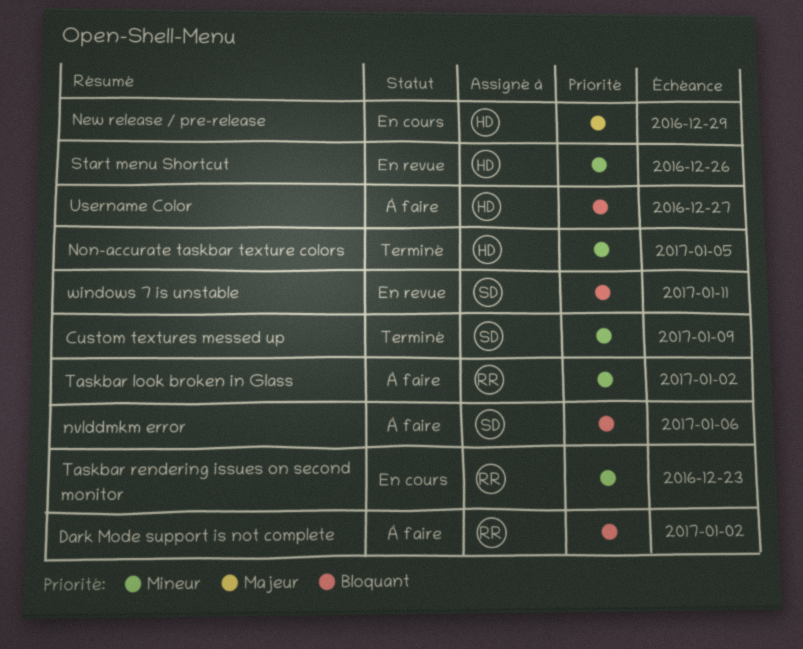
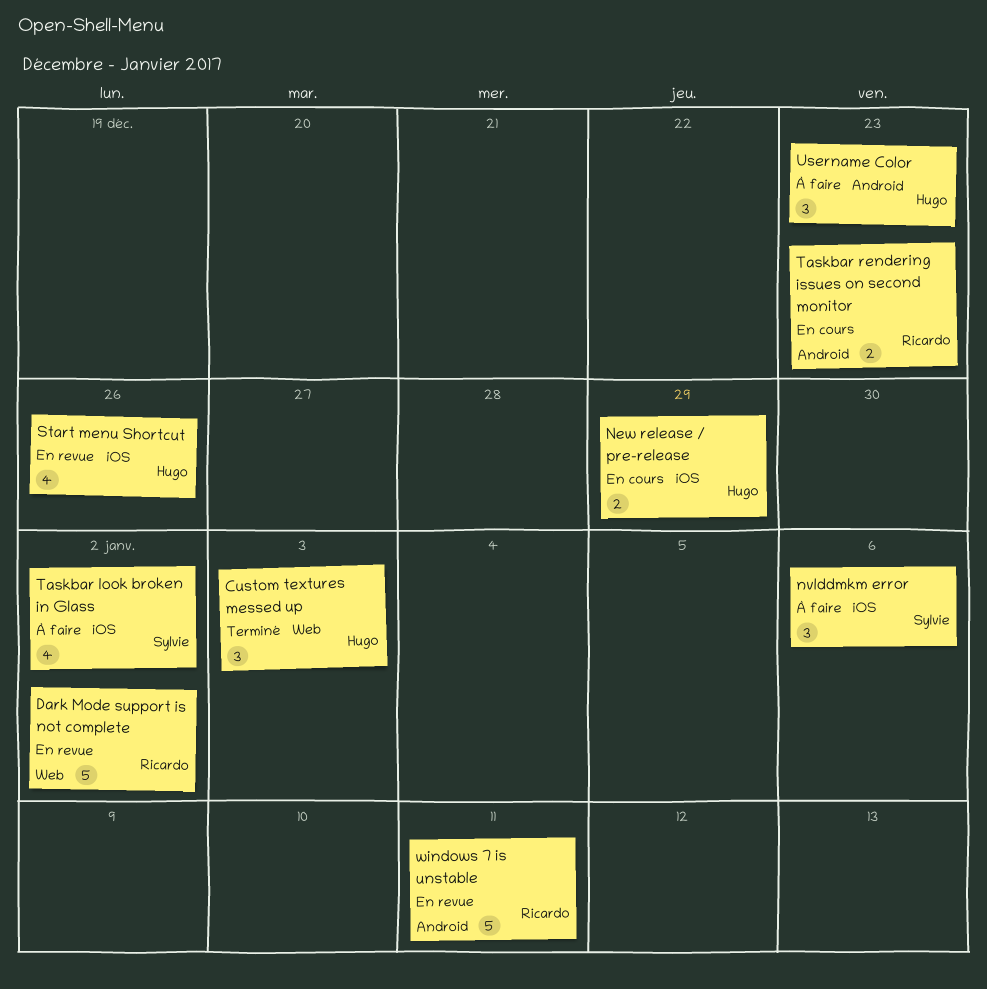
Custom textures messed up, owner: Sylvie -> Hugo
Custom textures messed up, due: Jan 9 -> Jan 3
Dark Mode support is not complete, status: À faire -> En revue
Non-accurate taskbar texture colors: present -> none
Taskbar look broken in Glass, owner: Ricardo -> Sylvie
Username Color, due: Dec 27 -> Dec 23
windows 7 is unstable, owner: Sylvie -> Ricardo

